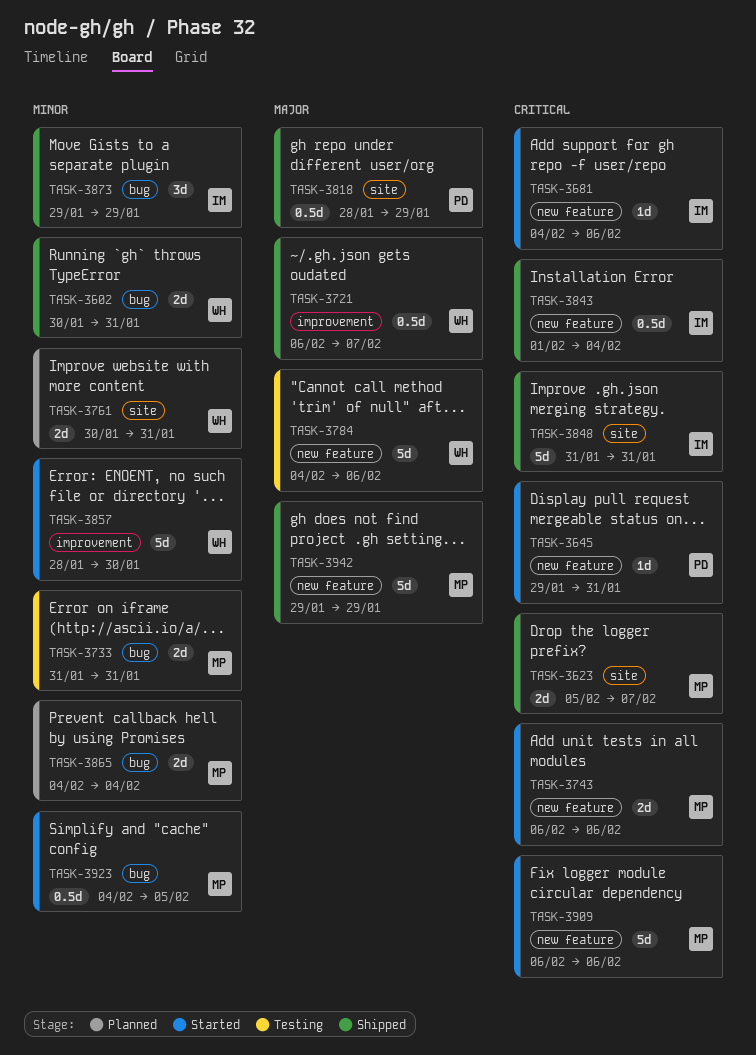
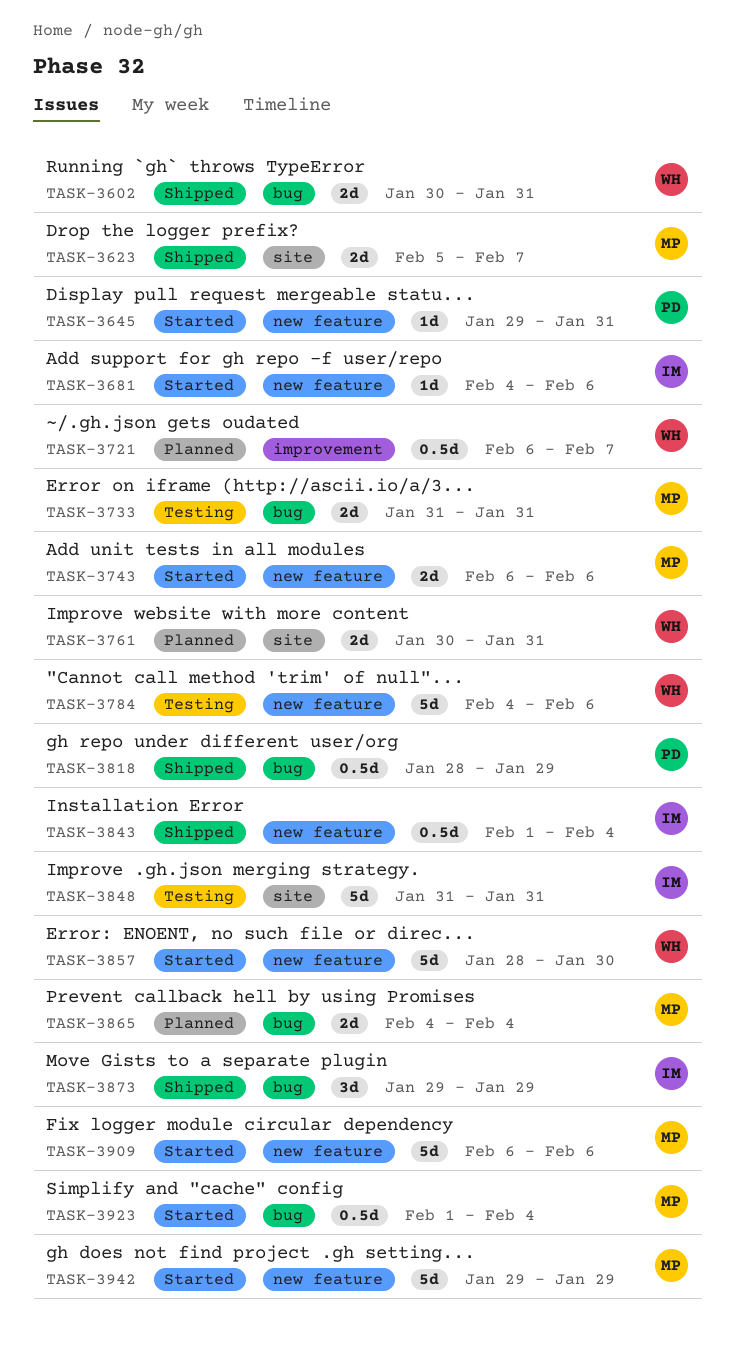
TASK-3721, status: Shipped -> Planned
TASK-3818, label: site -> bug
TASK-3848, status: Shipped -> Testing
TASK-3857, label: improvement -> new feature
TASK-3923, start: Feb 4 -> Feb 1
TASK-3923, due: Feb 5 -> Feb 4
TASK-3942, status: Shipped -> Started

